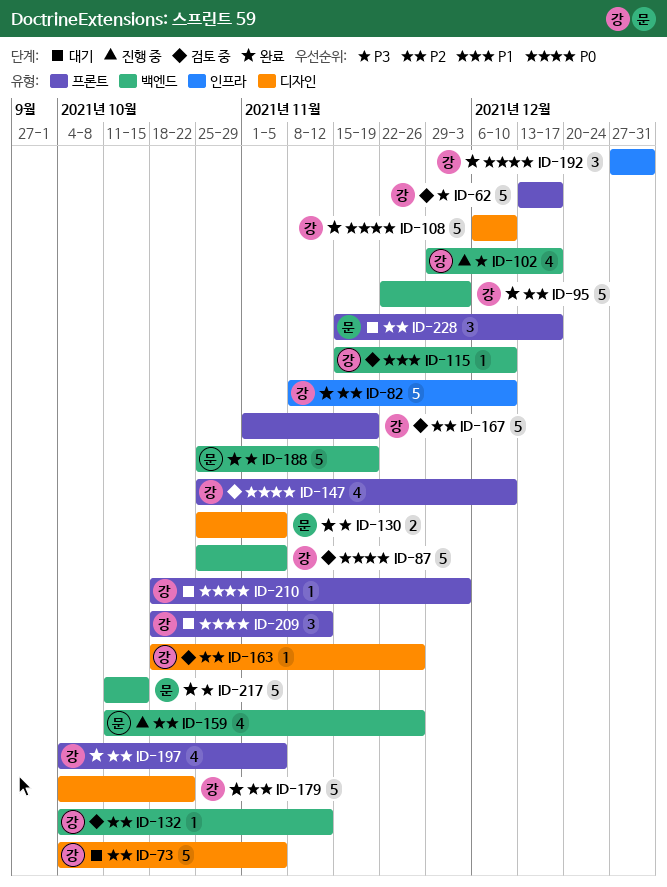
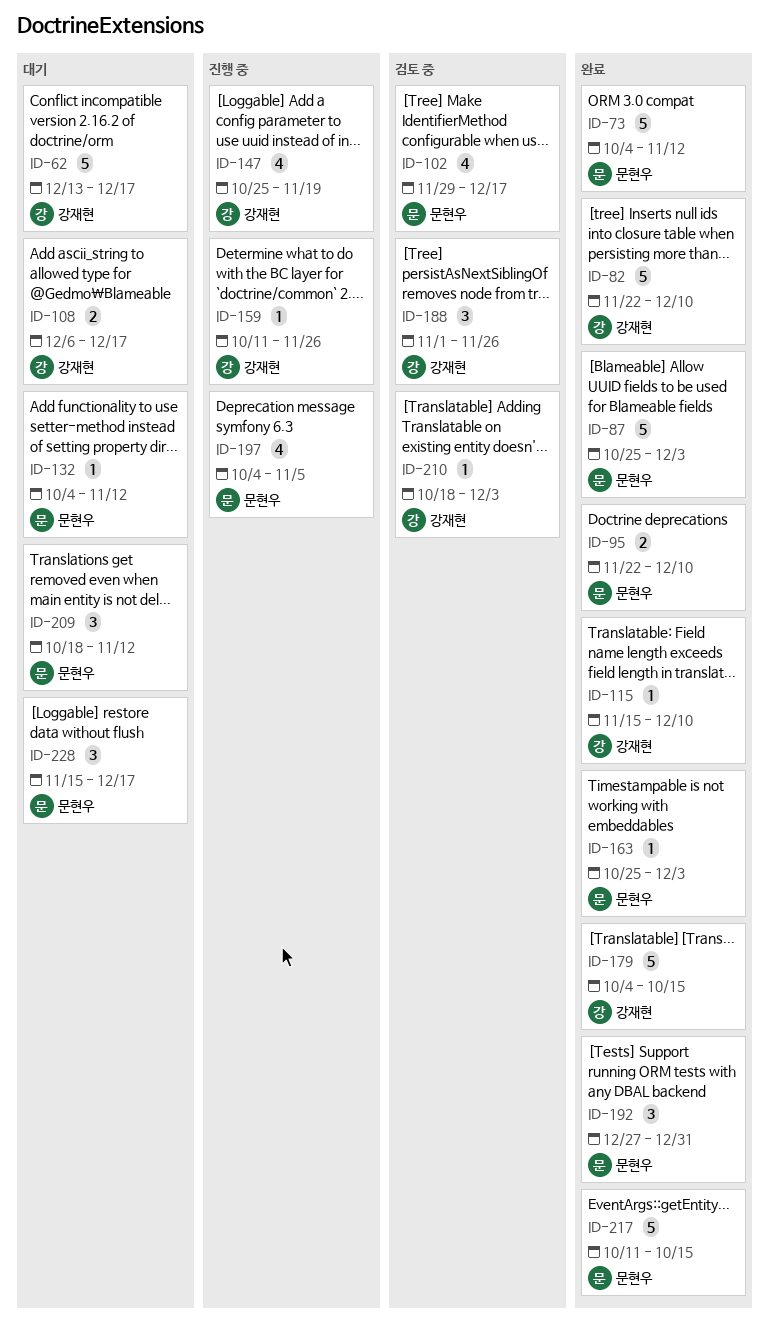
ID-62, status: 검토 중 -> 대기
ID-73, status: 대기 -> 완료
ID-73, owner: 강재현 -> 문현우
ID-73, due: Nov 5 -> Nov 12
ID-82, start: Nov 8 -> Nov 22
ID-87, status: 검토 중 -> 완료
ID-87, owner: 강재현 -> 문현우
ID-87, due: Nov 5 -> Dec 3
ID-95, owner: 강재현 -> 문현우
ID-95, estimate: 5 -> 2
ID-95, due: Dec 3 -> Dec 10
ID-102, status: 진행 중 -> 검토 중
ID-102, owner: 강재현 -> 문현우
ID-108, status: 완료 -> 대기
ID-108, estimate: 5 -> 2
ID-108, due: Dec 10 -> Dec 17
ID-115, status: 검토 중 -> 완료
ID-130: present -> none
ID-132, status: 검토 중 -> 대기
ID-132, owner: 강재현 -> 문현우
ID-147, status: 검토 중 -> 진행 중
ID-147, due: Dec 10 -> Nov 19
ID-159, owner: 문현우 -> 강재현
ID-159, estimate: 4 -> 1
ID-163, status: 검토 중 -> 완료
ID-163, owner: 강재현 -> 문현우
ID-163, start: Oct 18 -> Oct 25
ID-163, due: Nov 26 -> Dec 3
ID-167: present -> none
ID-179, due: Oct 22 -> Oct 15
ID-188, status: 완료 -> 검토 중
ID-188, owner: 문현우 -> 강재현
ID-188, estimate: 5 -> 3
ID-188, start: Oct 25 -> Nov 1
ID-188, due: Nov 19 -> Nov 26
ID-192, owner: 강재현 -> 문현우
ID-197, status: 완료 -> 진행 중
ID-197, owner: 강재현 -> 문현우
ID-209, owner: 강재현 -> 문현우
ID-210, status: 대기 -> 검토 중

